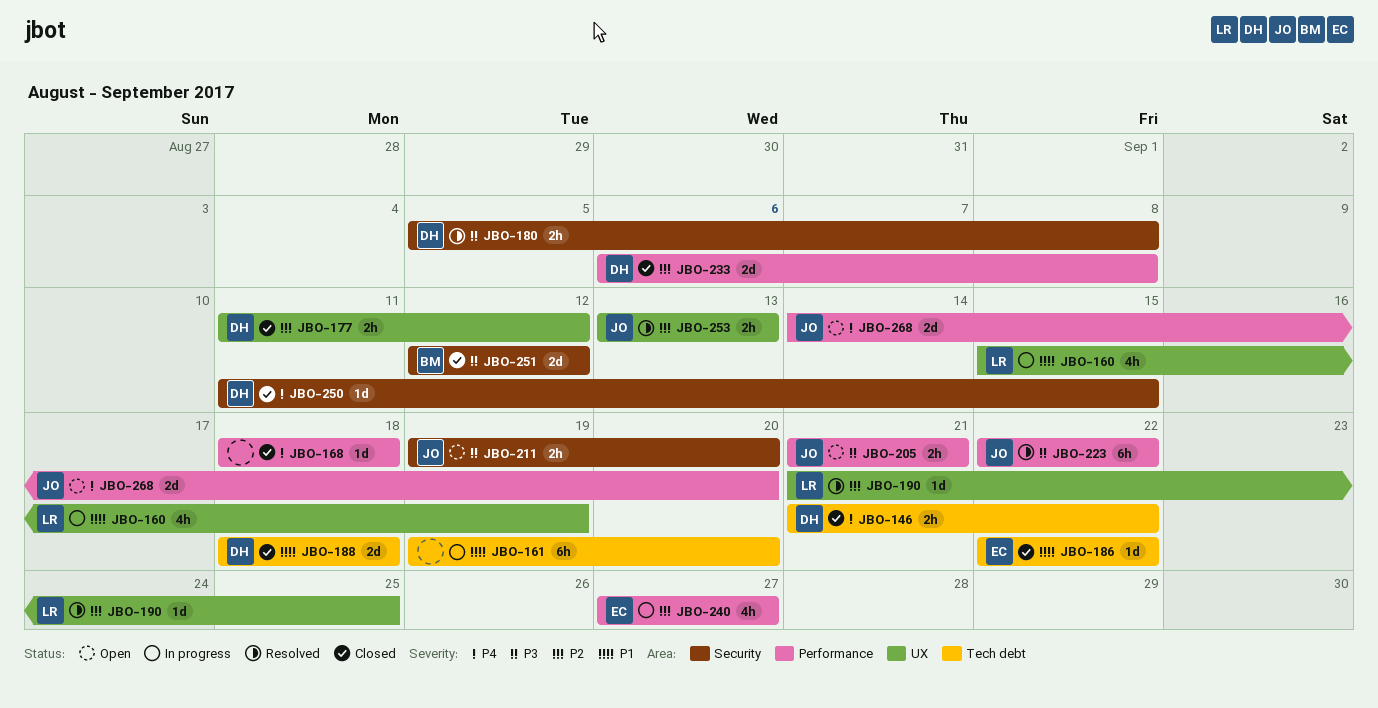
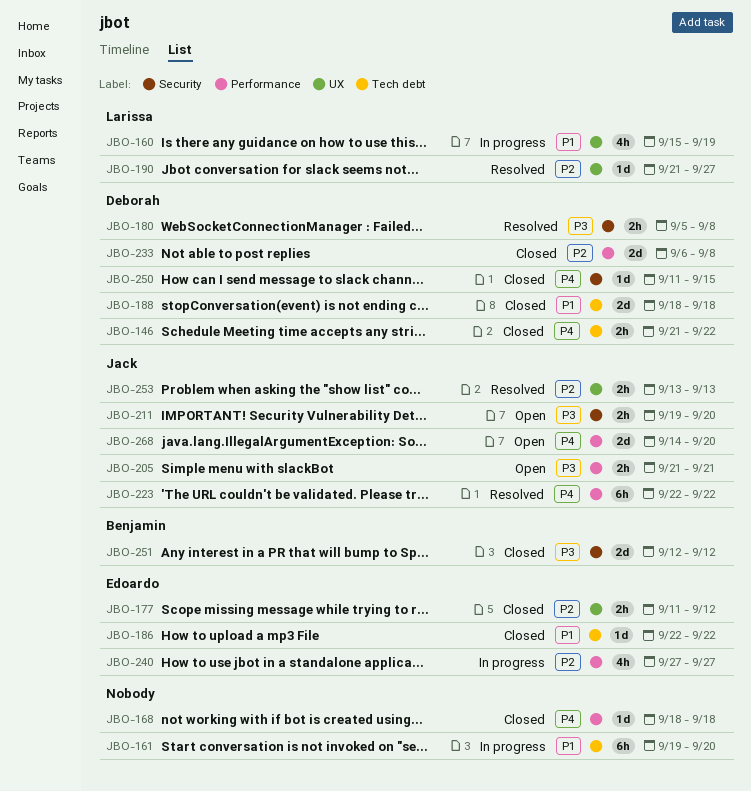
JBO-177, owner: Deborah -> Edoardo
JBO-190, due: Sep 25 -> Sep 27
JBO-223, priority: P3 -> P4

